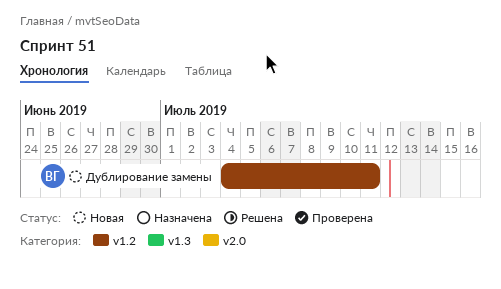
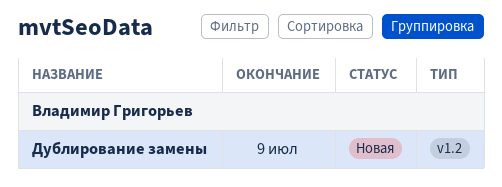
Дублирование замены, due: Jul 11 -> Jul 9

